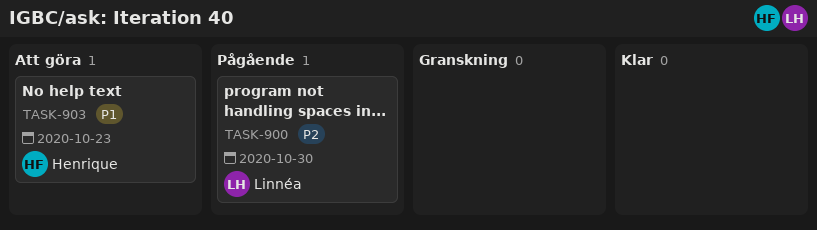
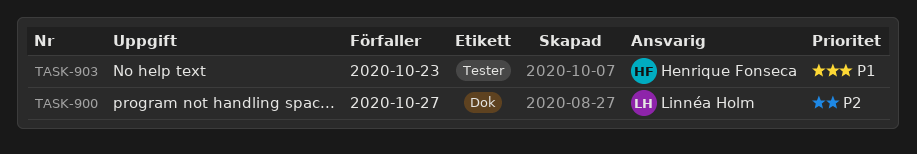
TASK-900, due: Oct 30 -> Oct 27

